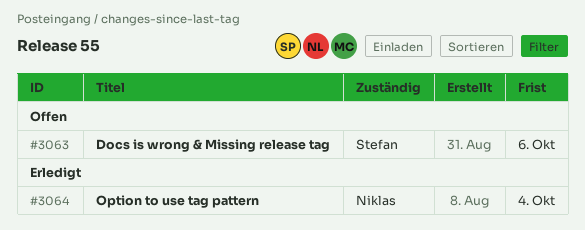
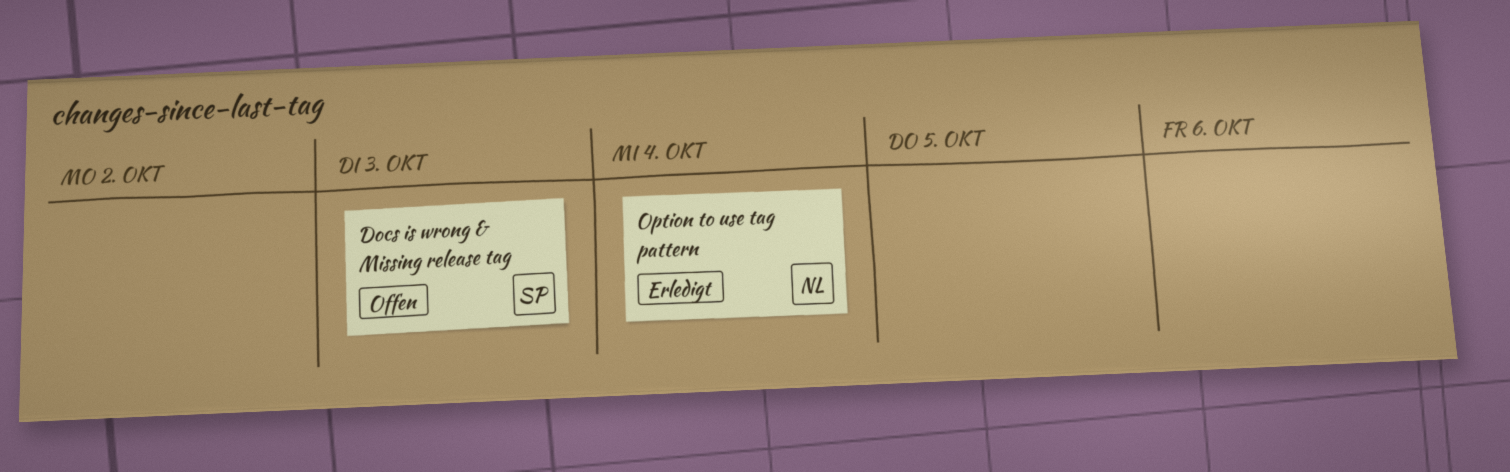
Docs is wrong & Missing release tag, due: Oct 6 -> Oct 3

